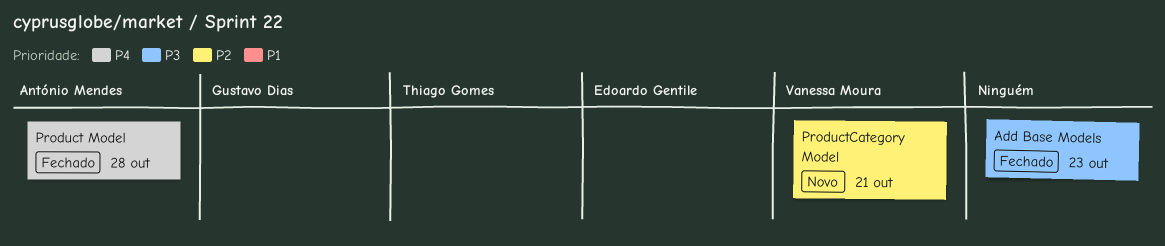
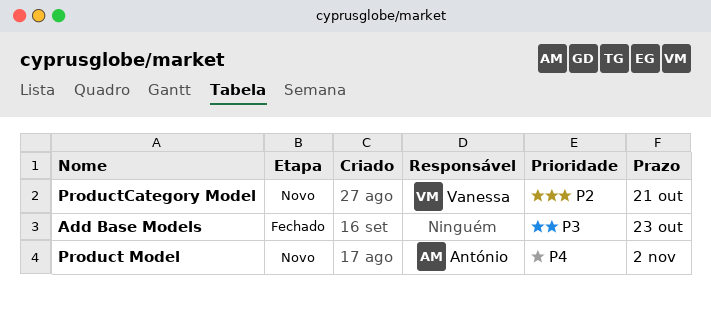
Product Model, status: Fechado -> Novo
Product Model, due: Oct 28 -> Nov 2

